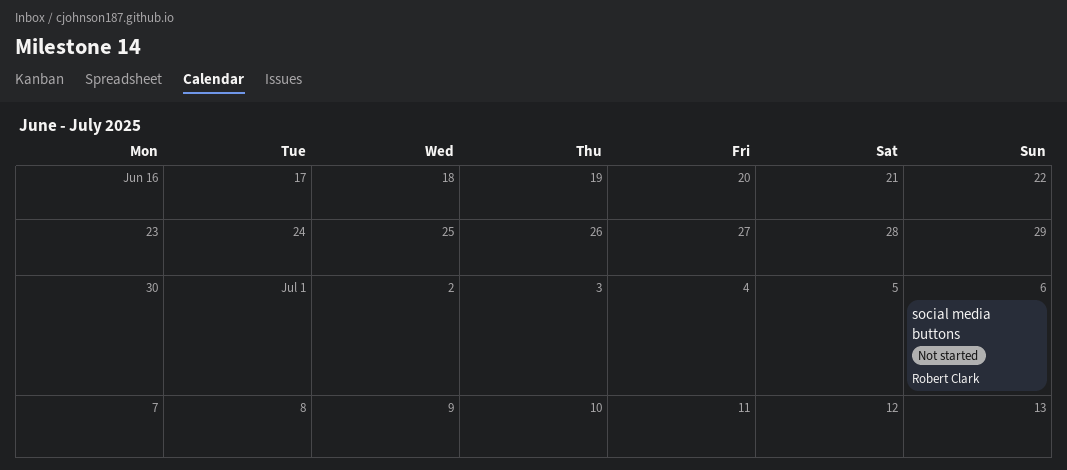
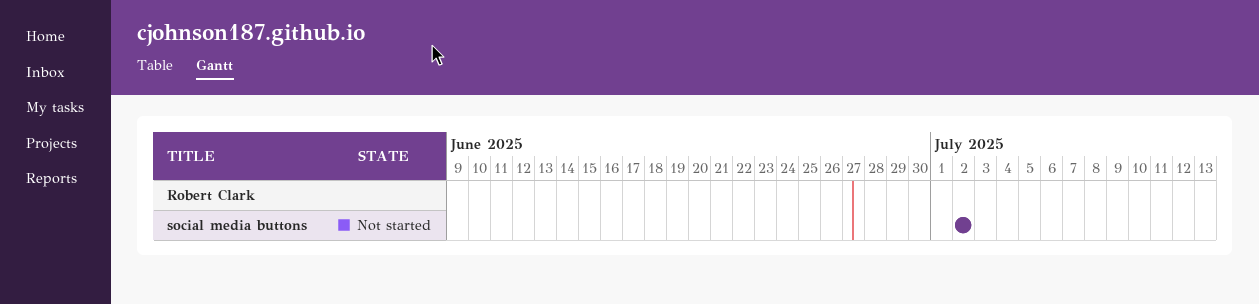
social media buttons, due: Jul 6 -> Jul 2

